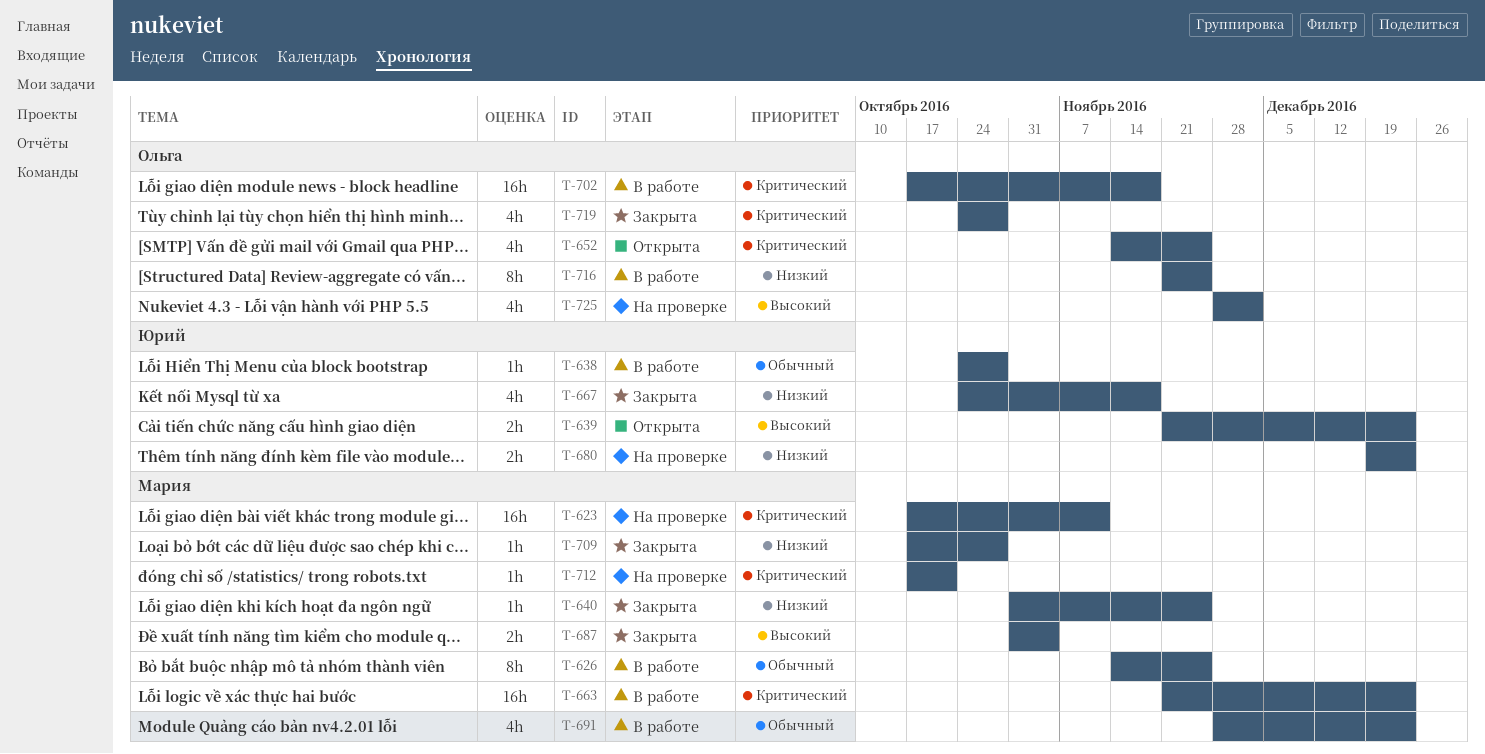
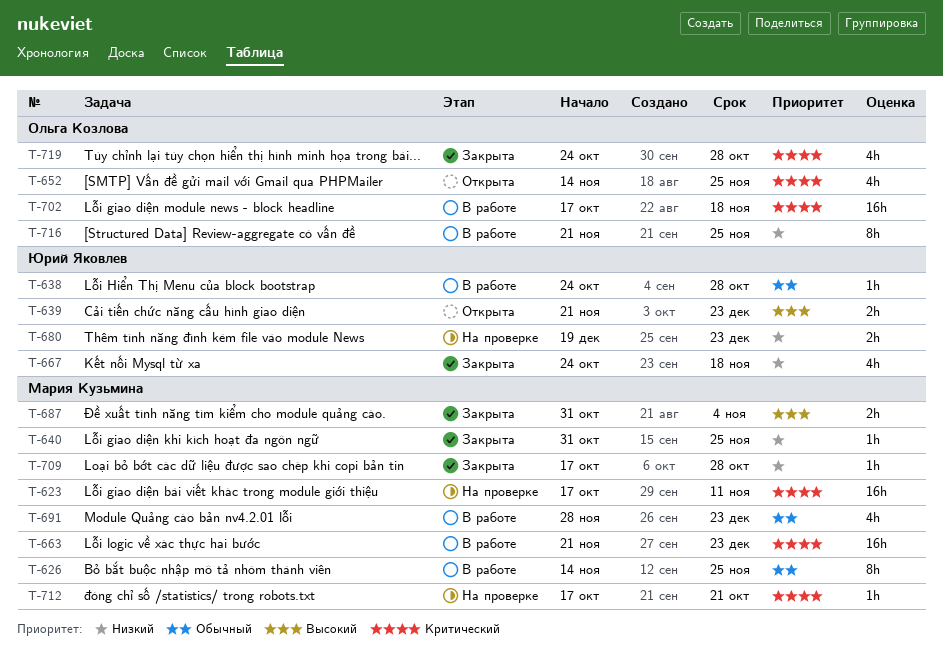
T-725: present -> none

